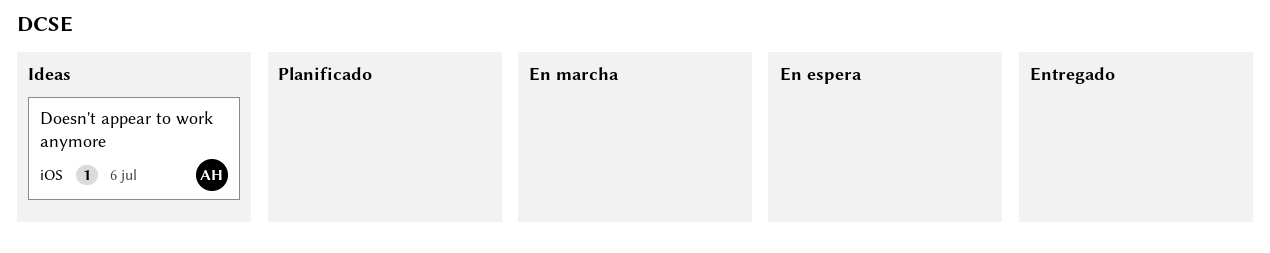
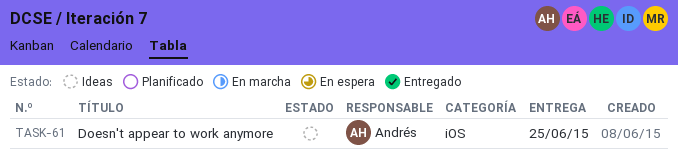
Doesn't appear to work anymore, due: Jul 6 -> Jun 25

